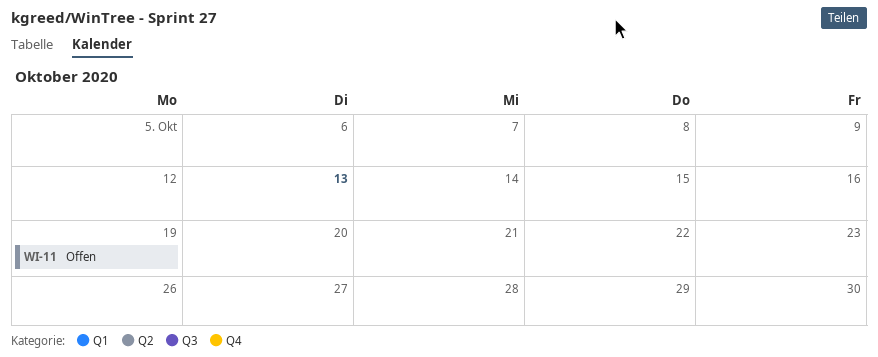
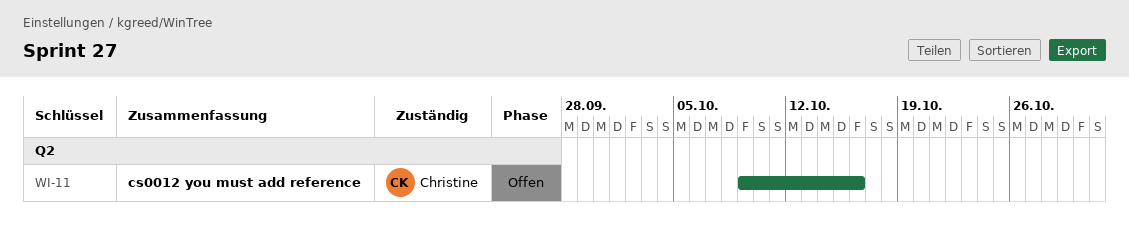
WI-11, due: Oct 19 -> Oct 16

